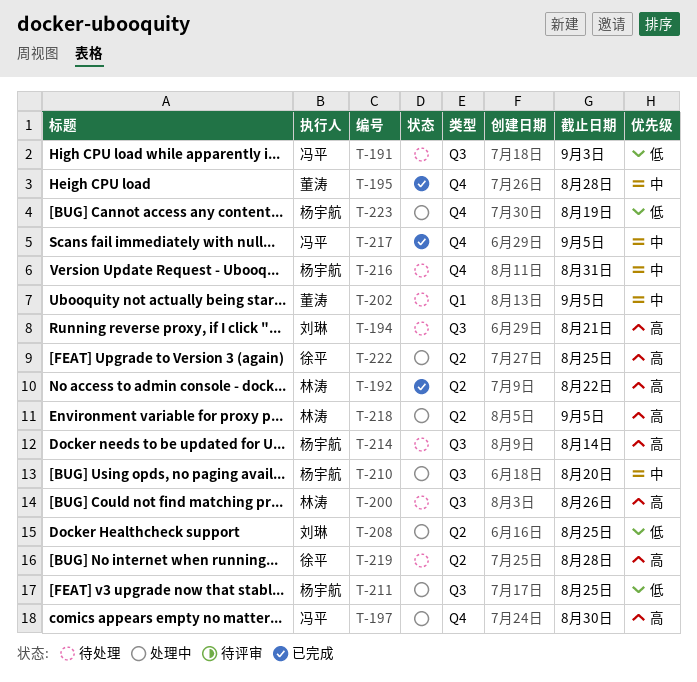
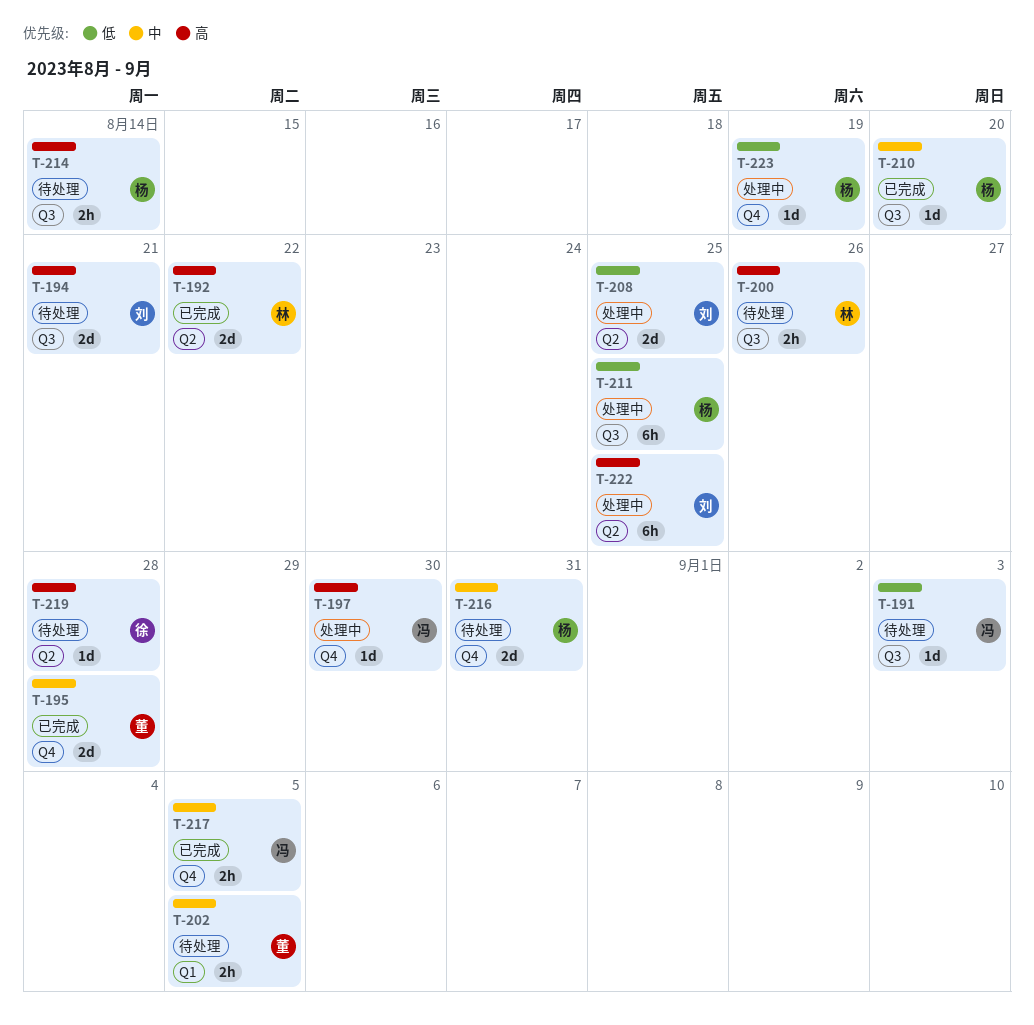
T-210, status: 处理中 -> 已完成
T-218: present -> none
T-222, owner: 徐平 -> 刘琳

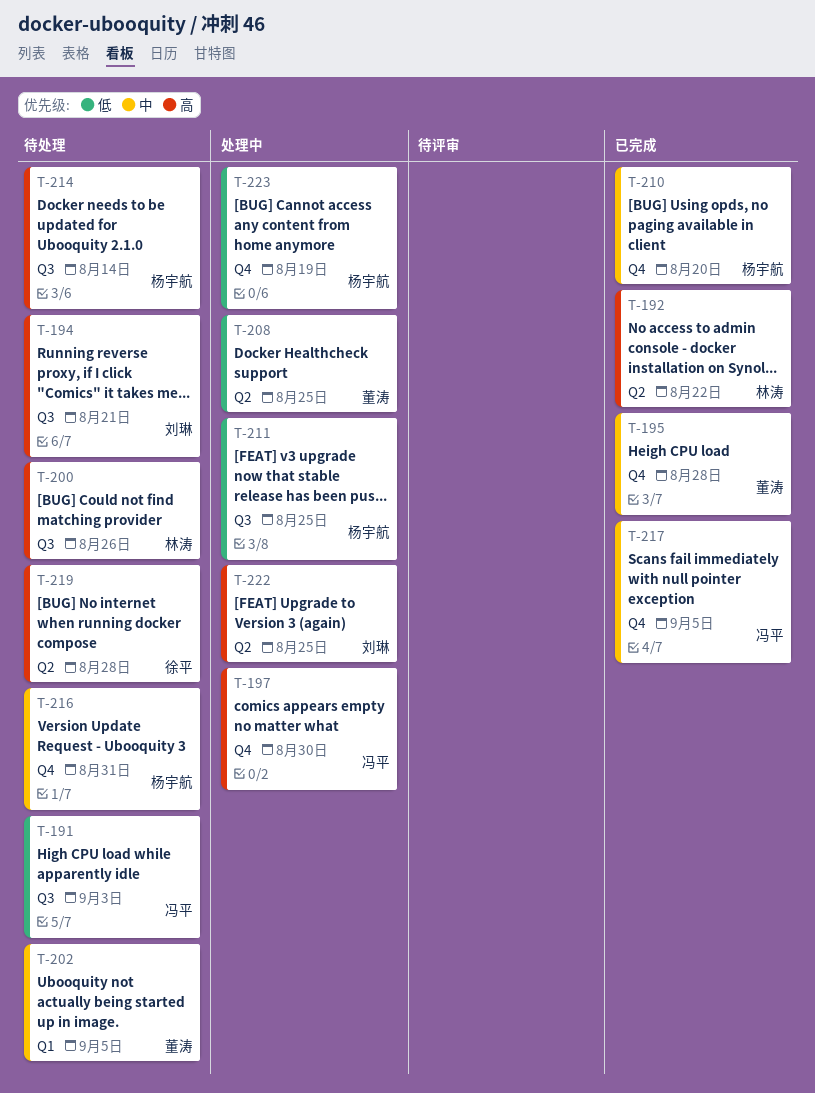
T-208, owner: 刘琳 -> 董涛
T-210, label: Q3 -> Q4

